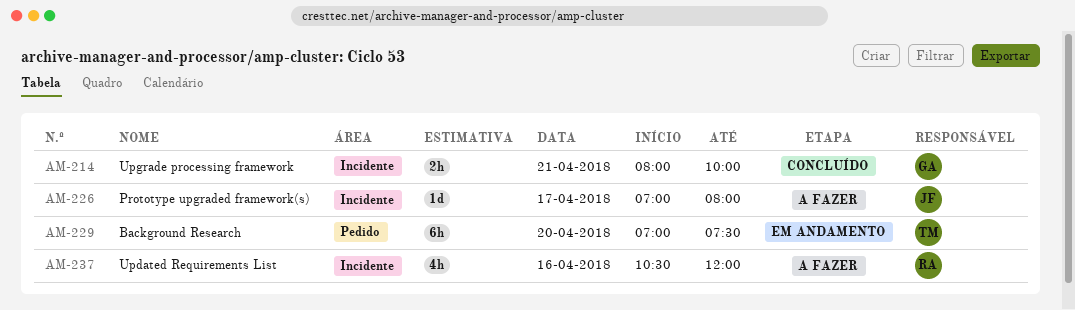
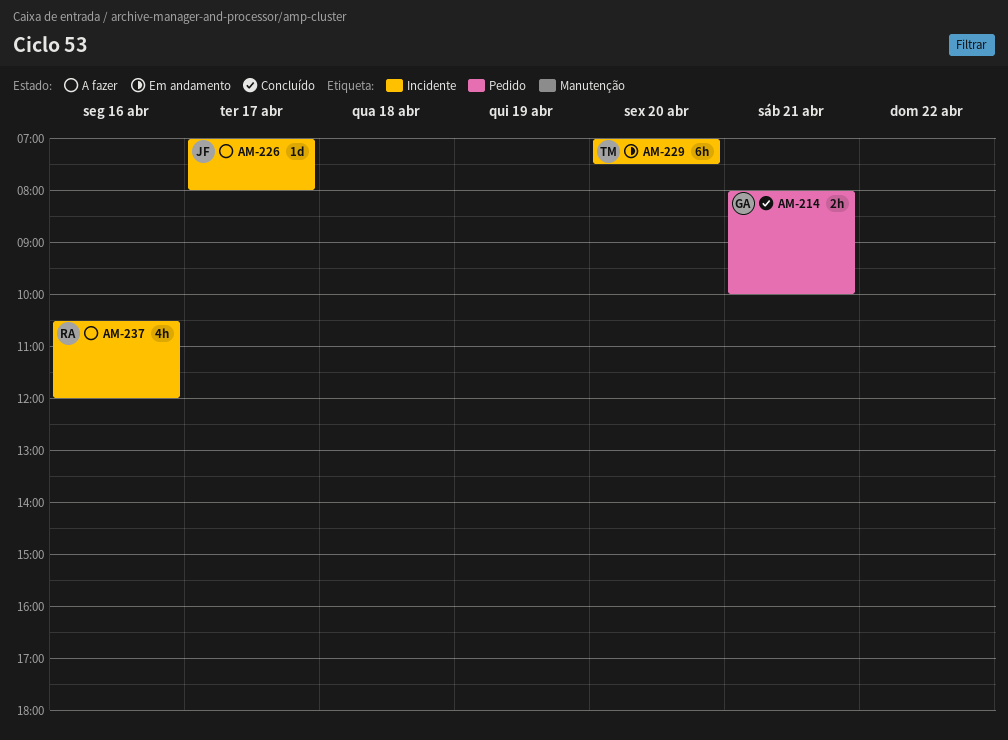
AM-214, label: Incidente -> Pedido
AM-229, label: Pedido -> Incidente

